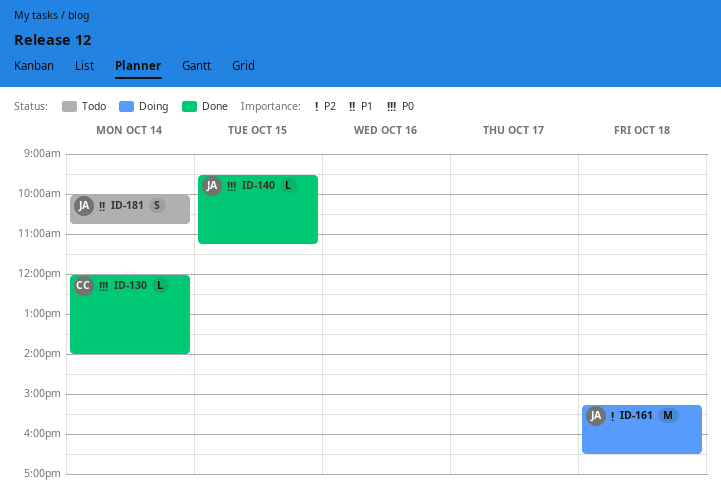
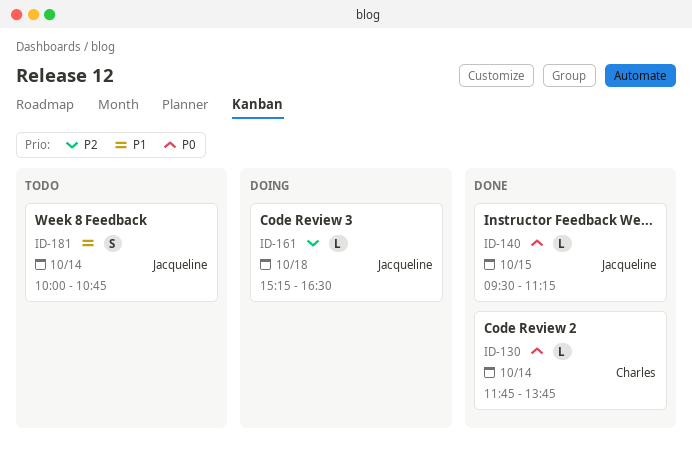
ID-130, begins: 12:00 -> 11:45
ID-130, ends: 14:00 -> 13:45
ID-161, estimate: M -> L

